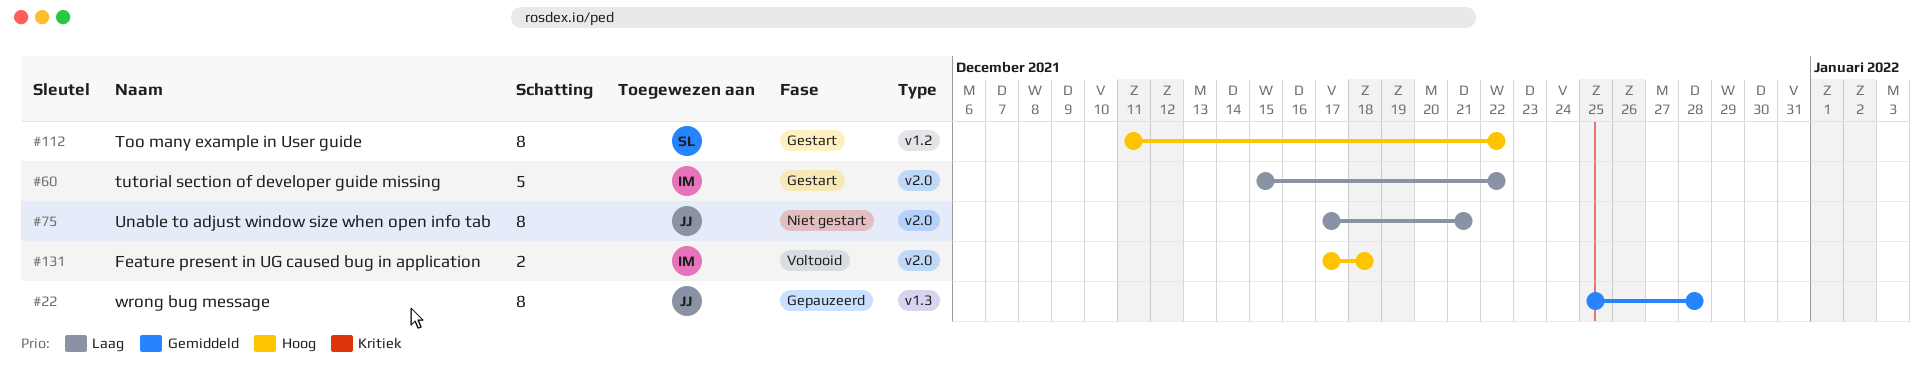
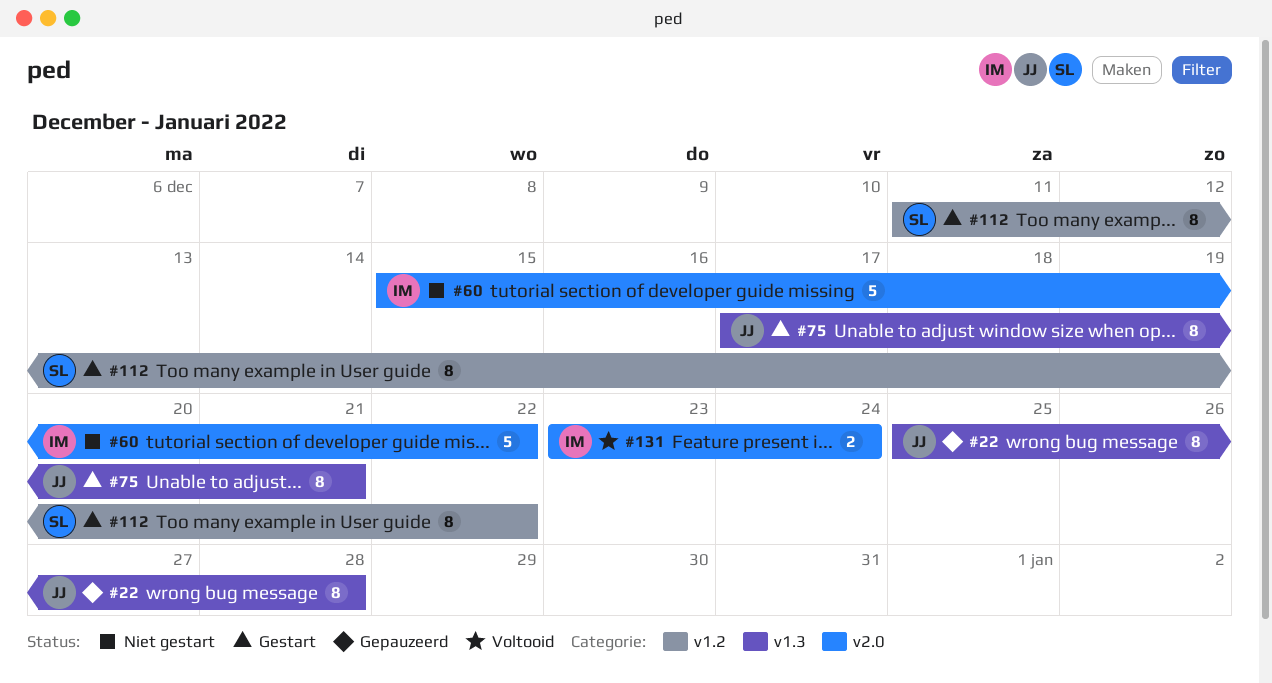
#60, status: Gestart -> Niet gestart
#75, status: Niet gestart -> Gestart
#75, label: v2.0 -> v1.3
#131, start: Dec 17 -> Dec 23
#131, due: Dec 18 -> Dec 24

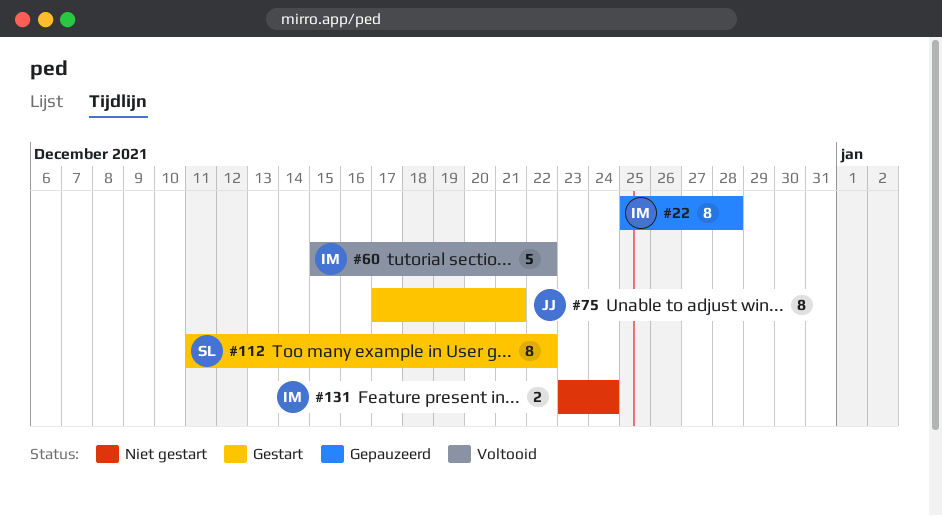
#22, owner: JJ -> IM
#60, status: Niet gestart -> Voltooid
#131, status: Voltooid -> Niet gestart

